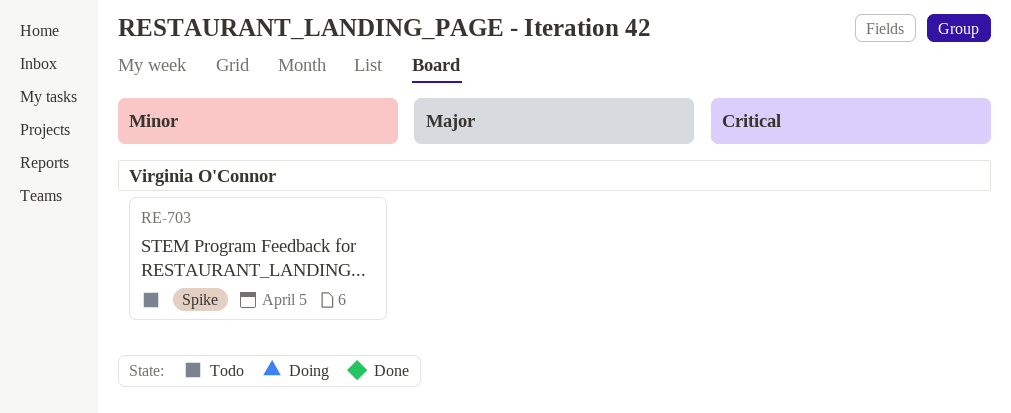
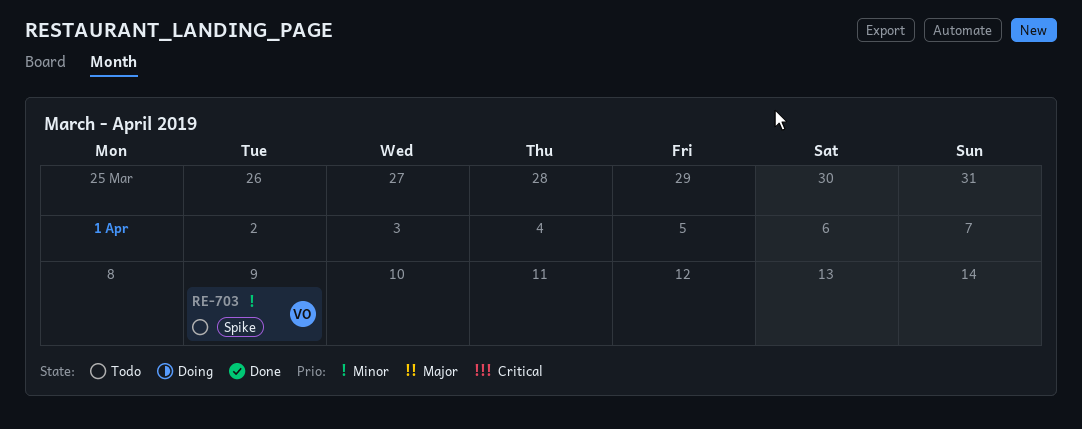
RE-703, due: Apr 5 -> Apr 9

